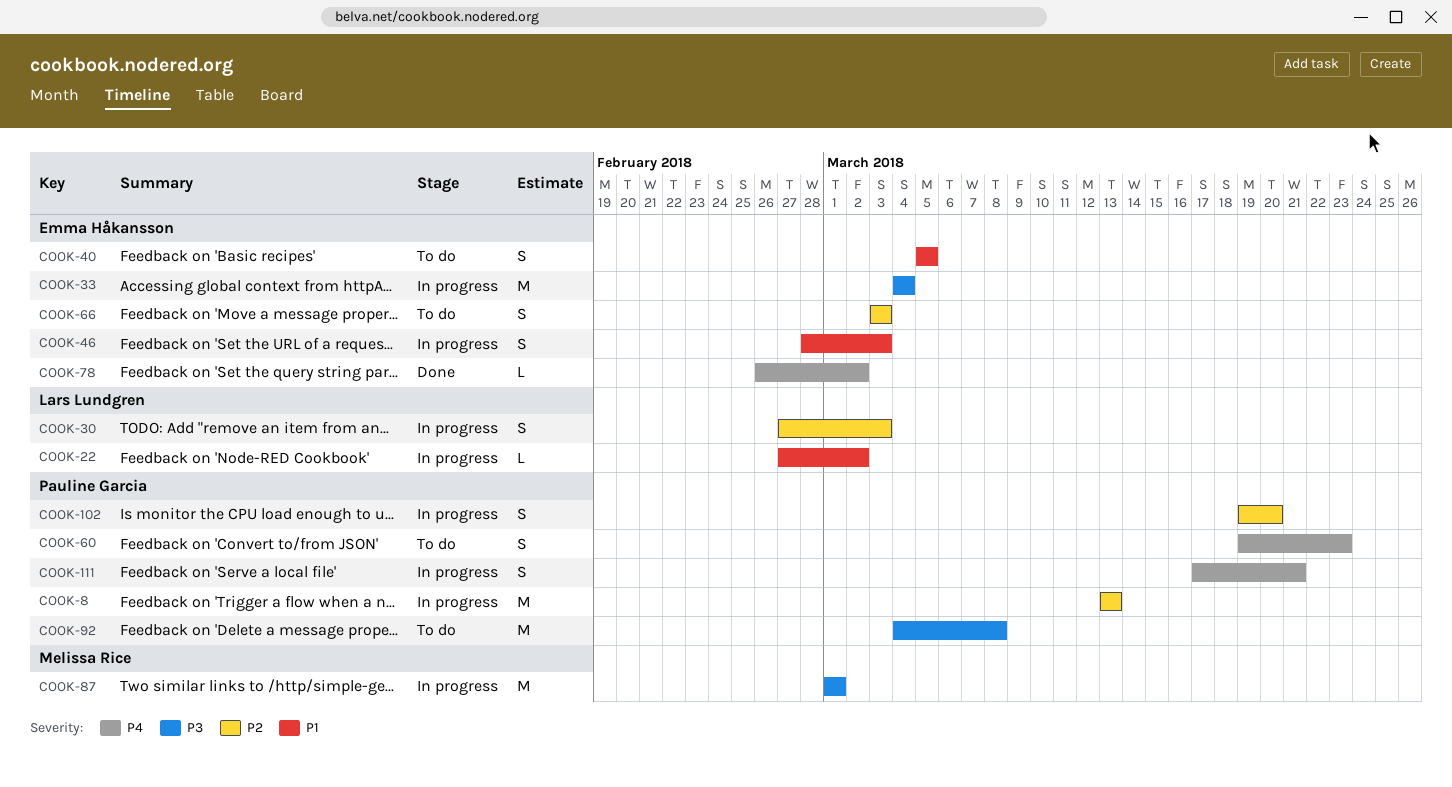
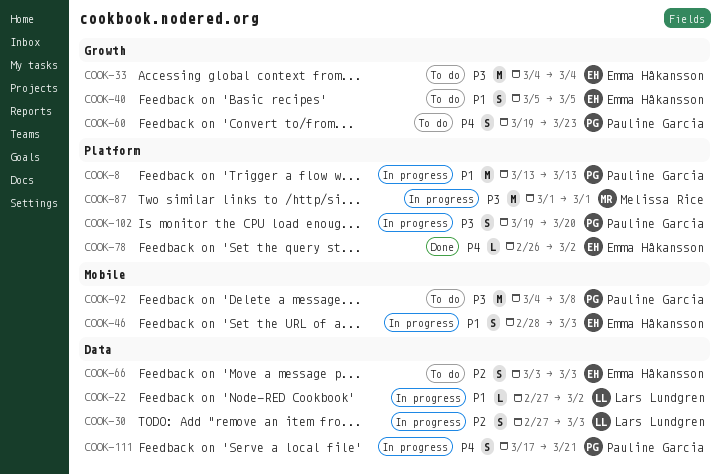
COOK-8, priority: P2 -> P1
COOK-33, status: In progress -> To do
COOK-102, priority: P2 -> P3

